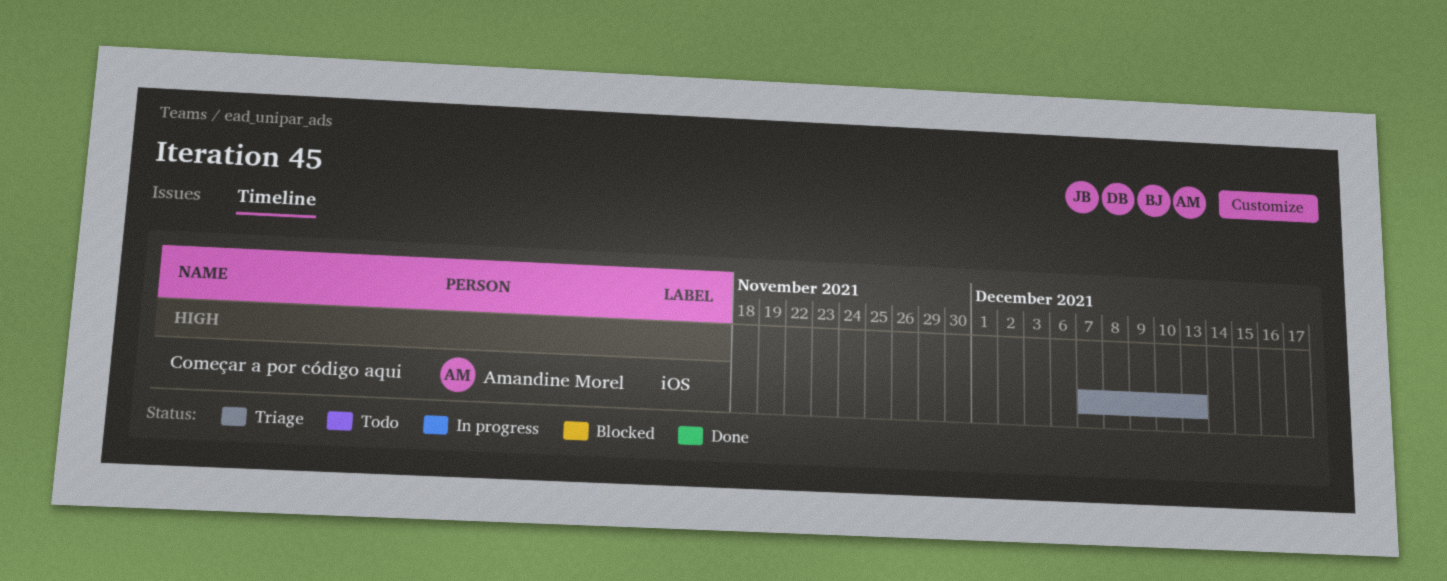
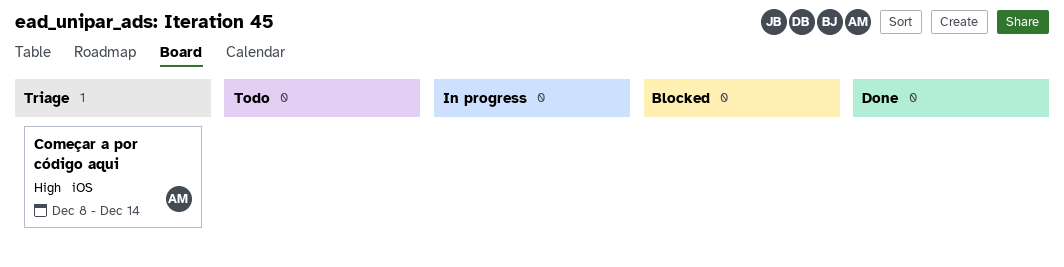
Começar a por código aqui, start: Dec 7 -> Dec 8
Começar a por código aqui, due: Dec 13 -> Dec 14

